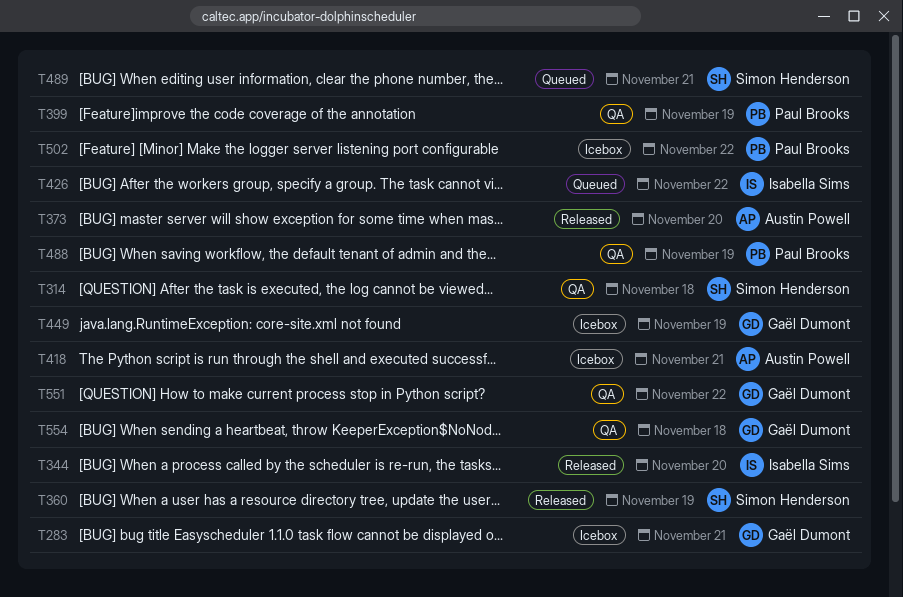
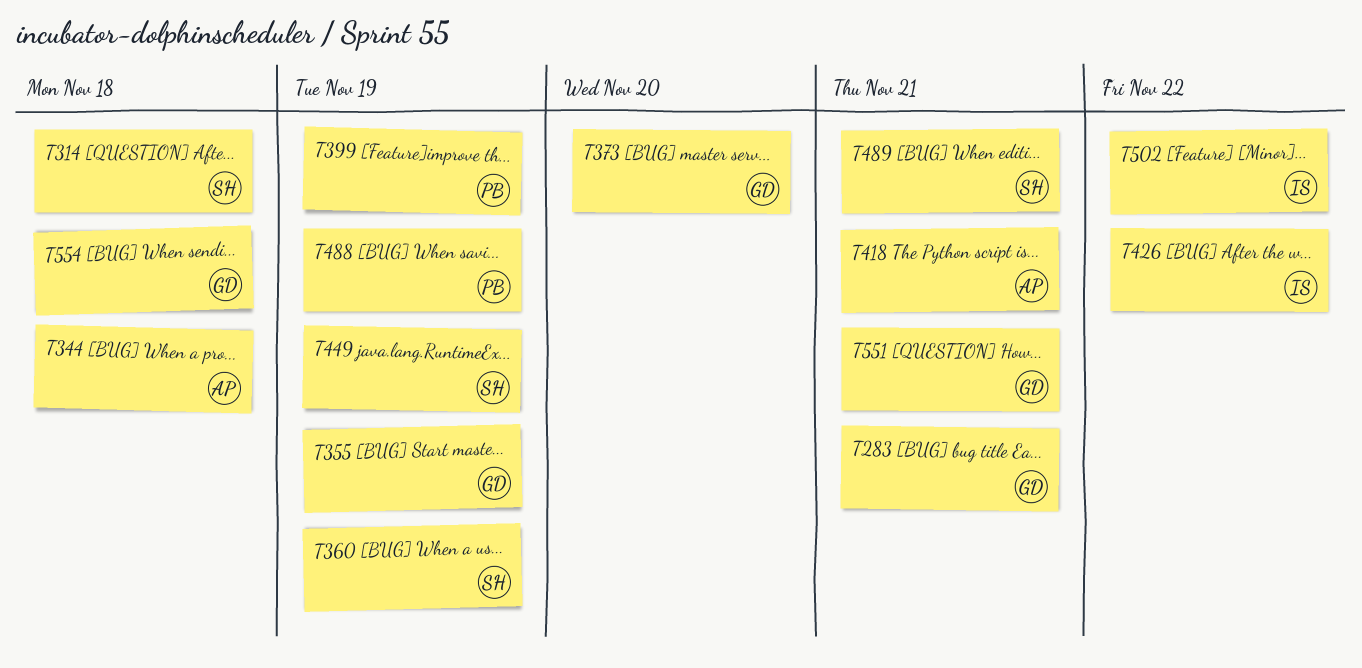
T344, owner: Isabella Sims -> Austin Powell
T344, due: Nov 20 -> Nov 18
T355: none -> present
T373, owner: Austin Powell -> Gaël Dumont
T449, owner: Gaël Dumont -> Simon Henderson
T502, owner: Paul Brooks -> Isabella Sims
T551, due: Nov 22 -> Nov 21

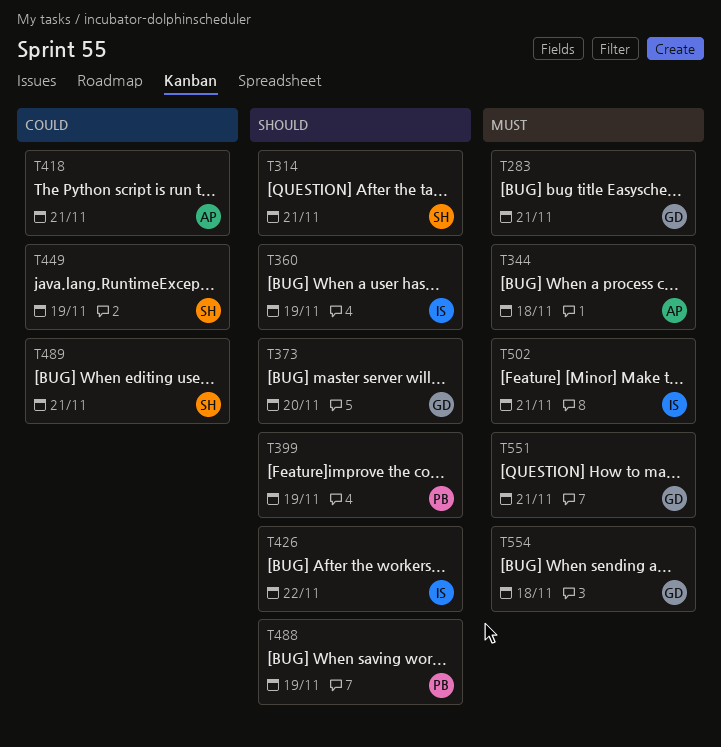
T314, due: Nov 18 -> Nov 21
T355: present -> none
T360, owner: SH -> IS
T502, due: Nov 22 -> Nov 21

